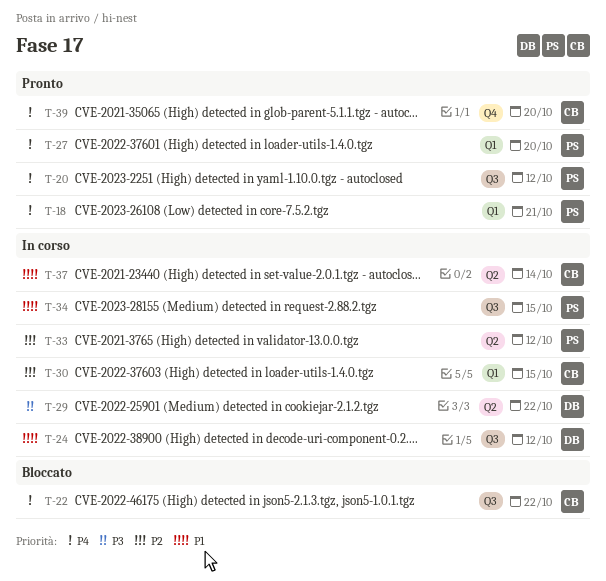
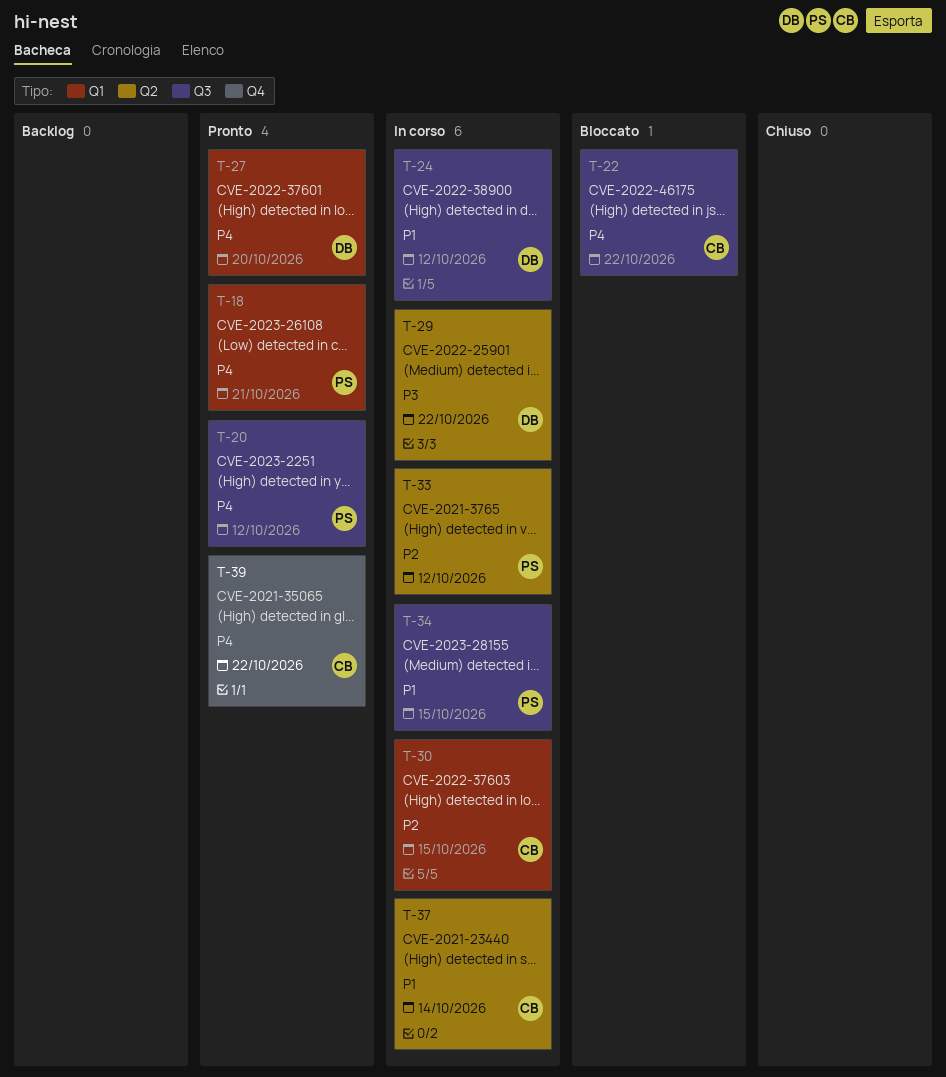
T-27, owner: PS -> DB
T-39, due: Oct 20 -> Oct 22

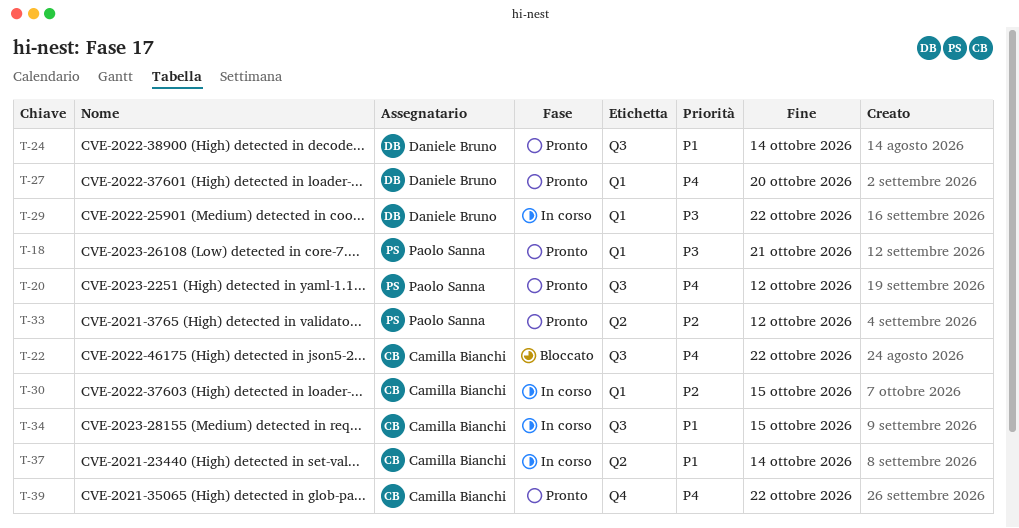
T-18, priority: P4 -> P3
T-24, status: In corso -> Pronto
T-24, due: Oct 12 -> Oct 14
T-29, label: Q2 -> Q1
T-33, status: In corso -> Pronto
T-34, owner: Paolo Sanna -> Camilla Bianchi

